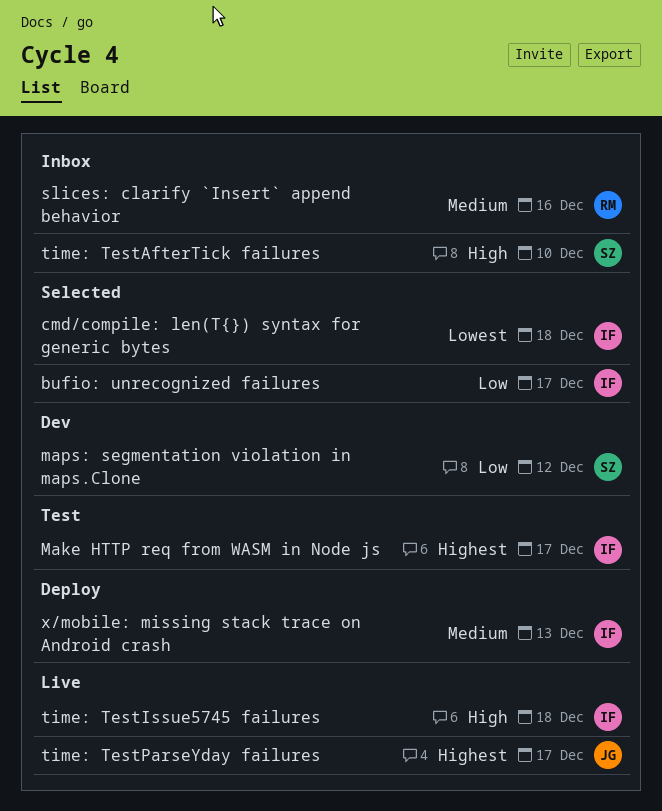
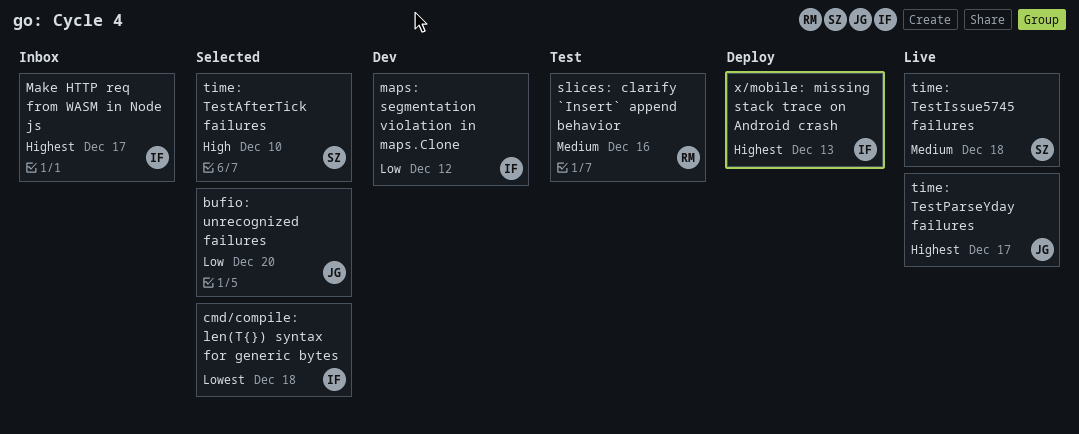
bufio: unrecognized failures, owner: IF -> JG
bufio: unrecognized failures, due: Dec 17 -> Dec 20
Make HTTP req from WASM in Node js, status: Test -> Inbox
maps: segmentation violation in maps.Clone, owner: SZ -> IF
slices: clarify `Insert` append behavior, status: Inbox -> Test
time: TestAfterTick failures, status: Inbox -> Selected
time: TestIssue5745 failures, owner: IF -> SZ
time: TestIssue5745 failures, priority: High -> Medium
x/mobile: missing stack trace on Android crash, priority: Medium -> Highest

